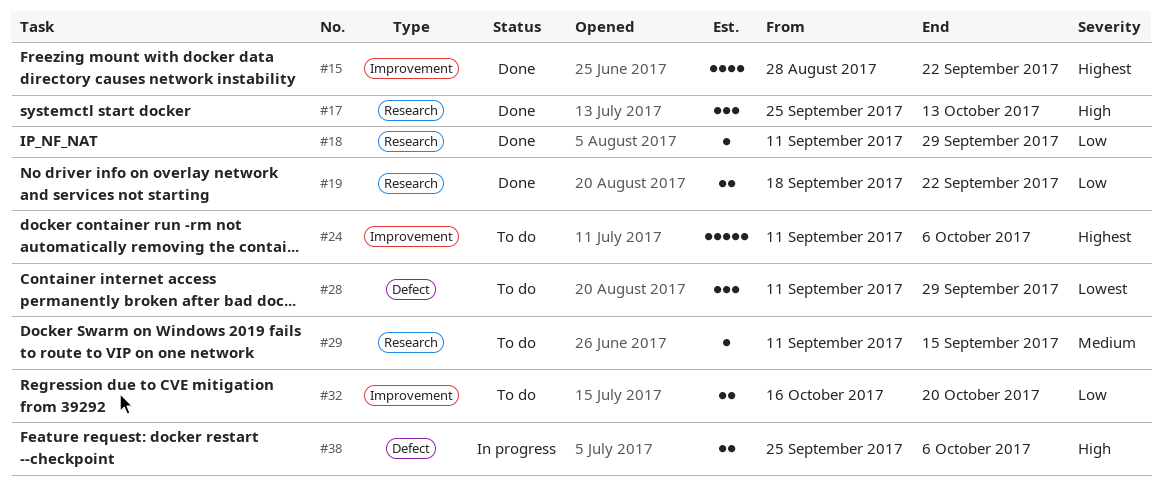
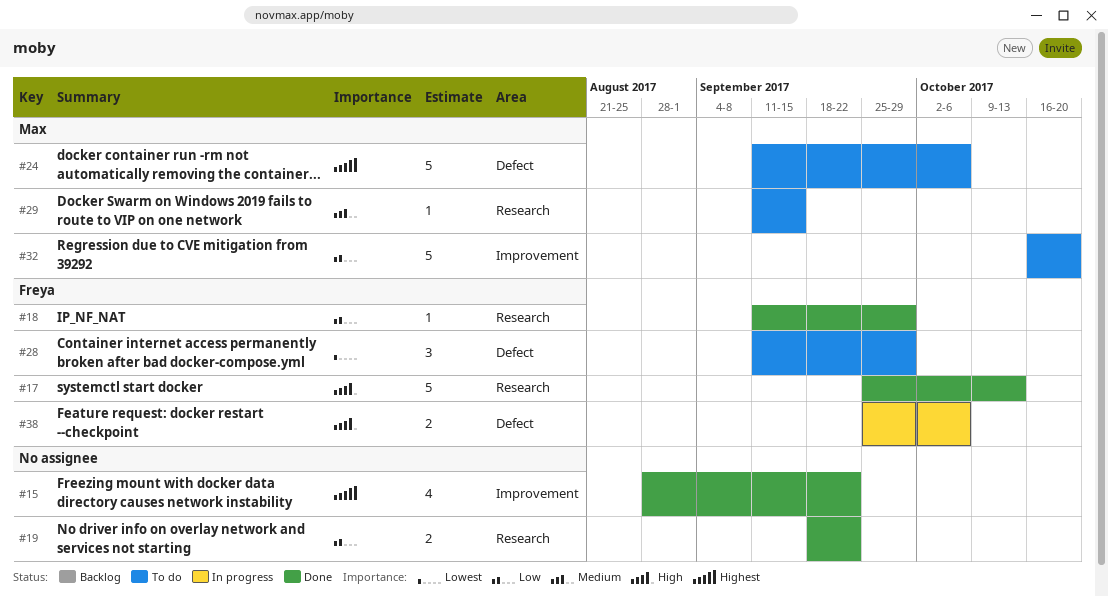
#17, estimate: 3 -> 5
#24, label: Improvement -> Defect
#32, estimate: 2 -> 5

